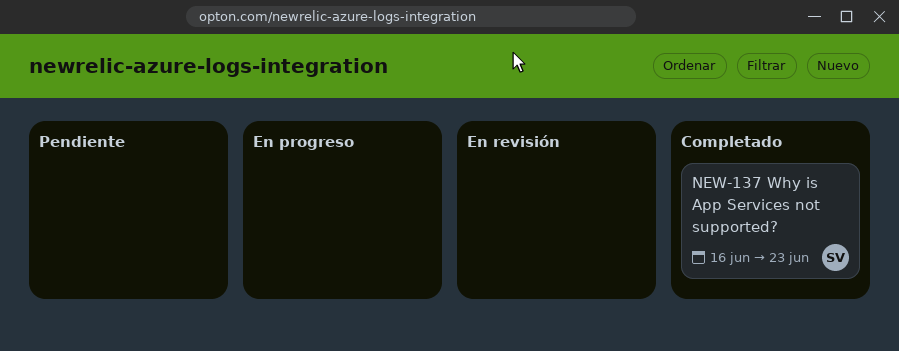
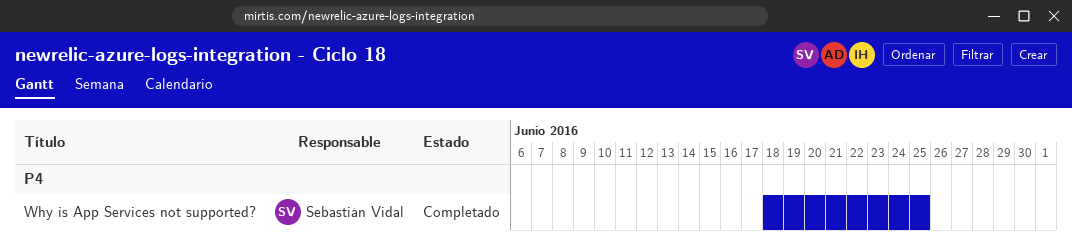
Why is App Services not supported?, start: Jun 16 -> Jun 18
Why is App Services not supported?, due: Jun 23 -> Jun 25

